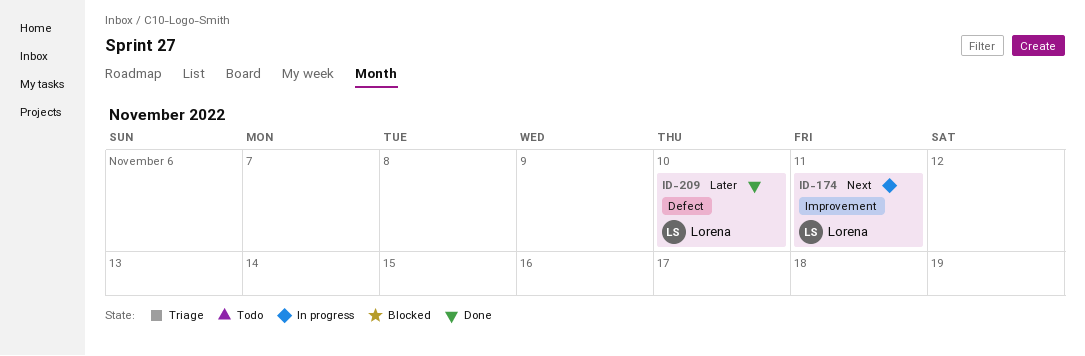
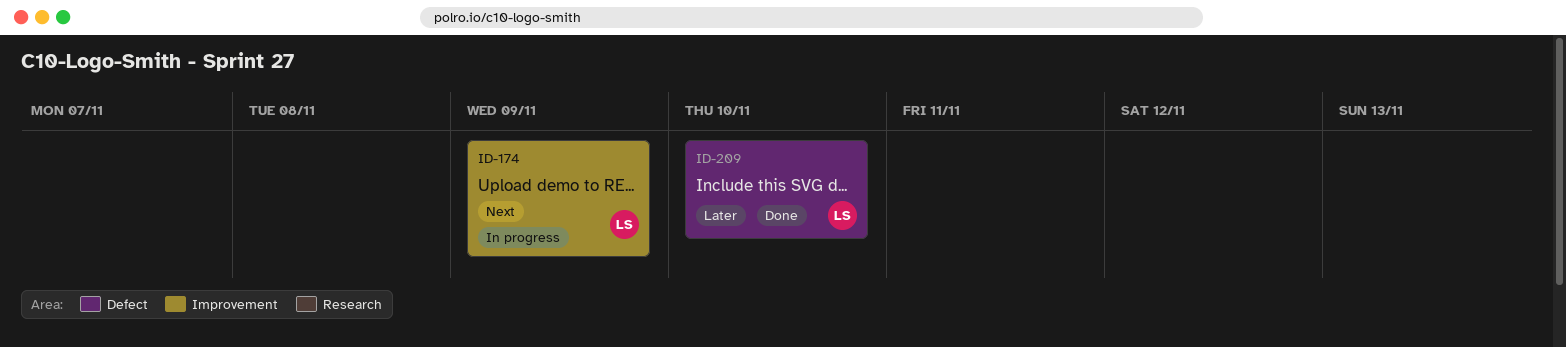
ID-174, due: Nov 11 -> Nov 9

